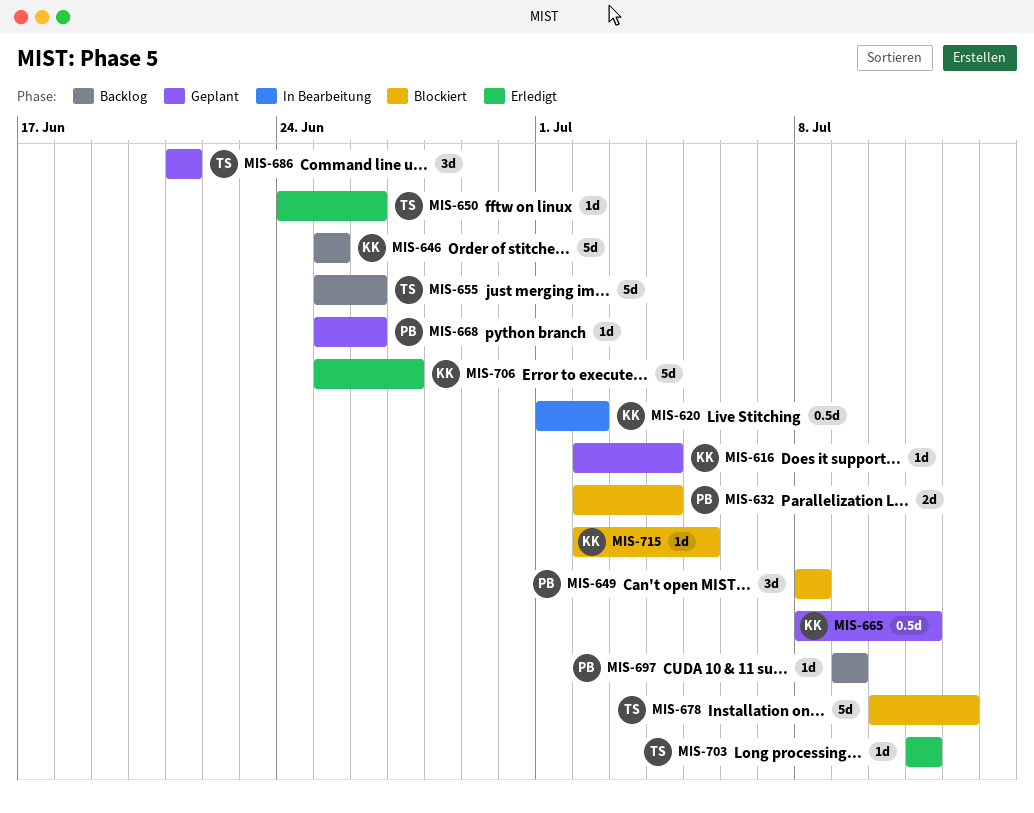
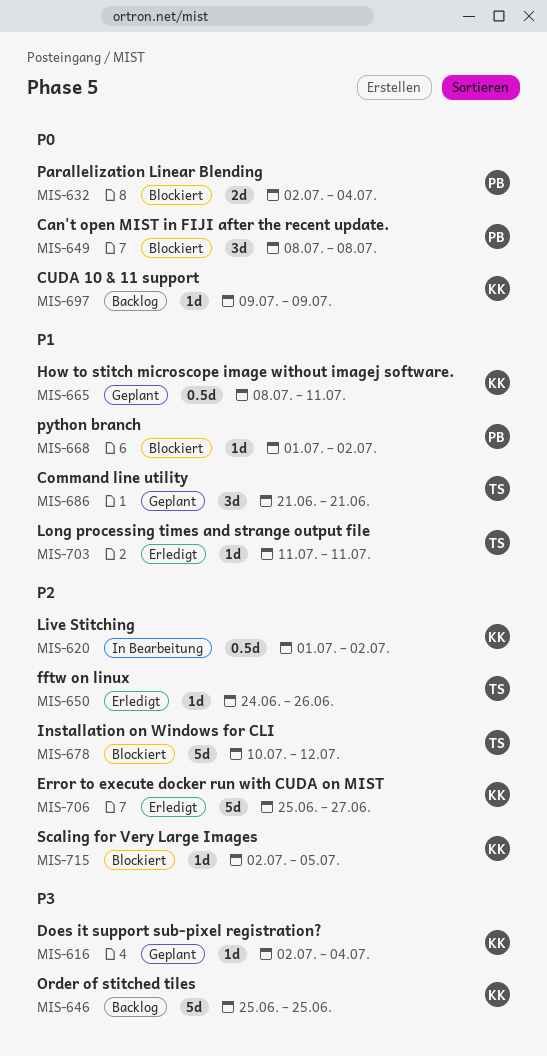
MIS-655: present -> none
MIS-668, status: Geplant -> Blockiert
MIS-668, start: Jun 25 -> Jul 1
MIS-668, due: Jun 26 -> Jul 2
MIS-697, owner: PB -> KK

